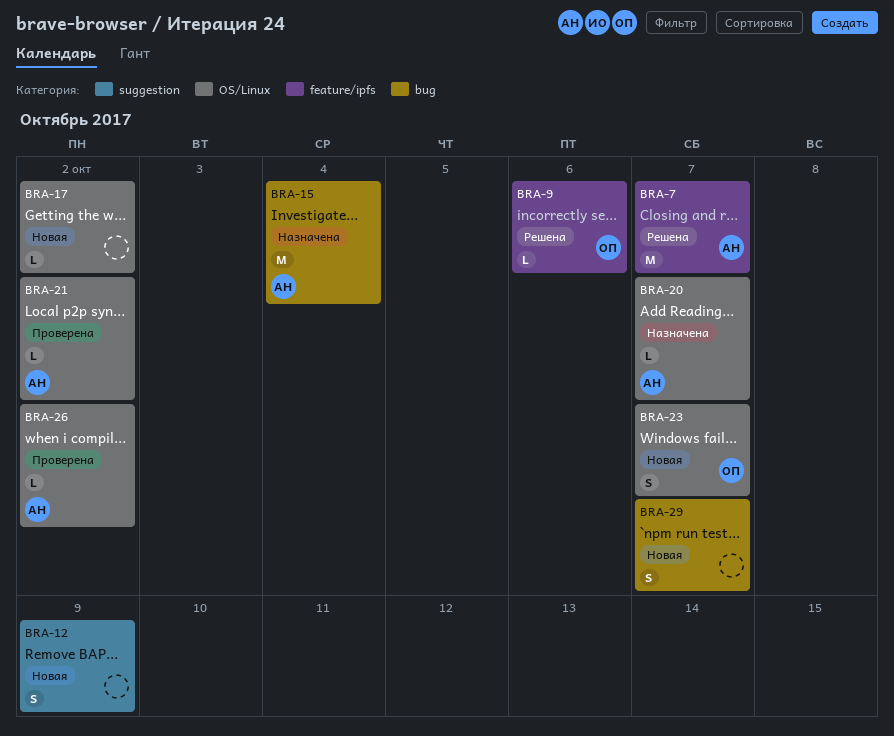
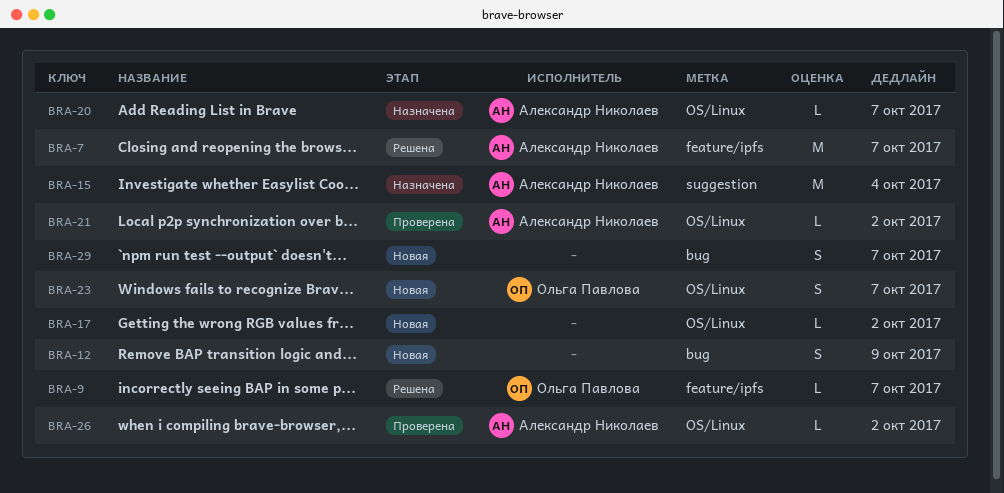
BRA-9, due: Oct 6 -> Oct 7
BRA-12, label: suggestion -> bug
BRA-15, label: bug -> suggestion

